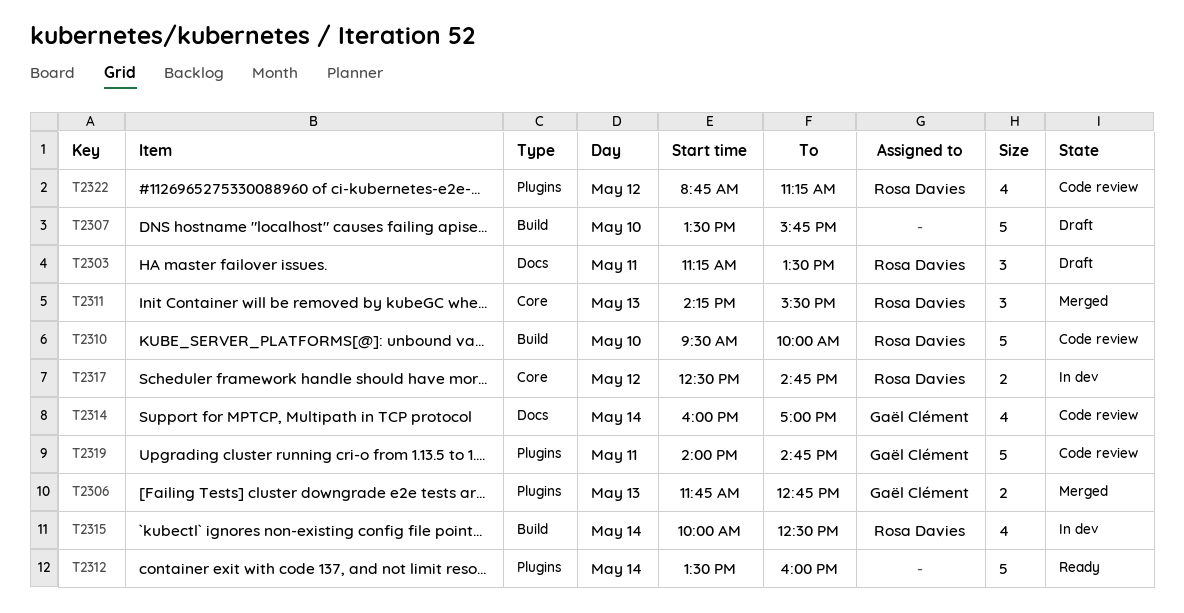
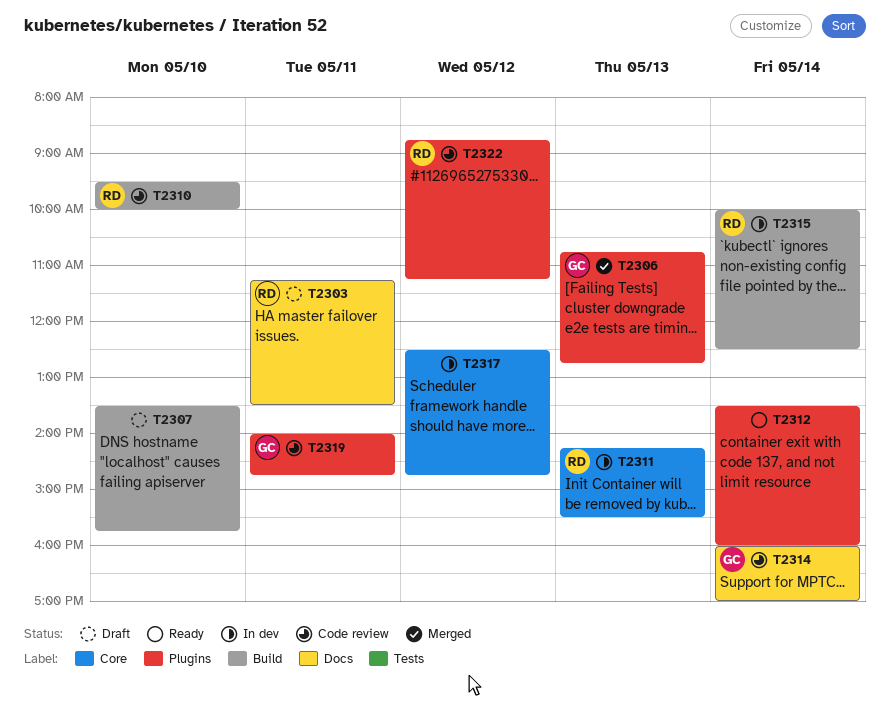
T2306, begins: 11:45 -> 10:45
T2311, status: Merged -> In dev
T2317, owner: Rosa Davies -> none

